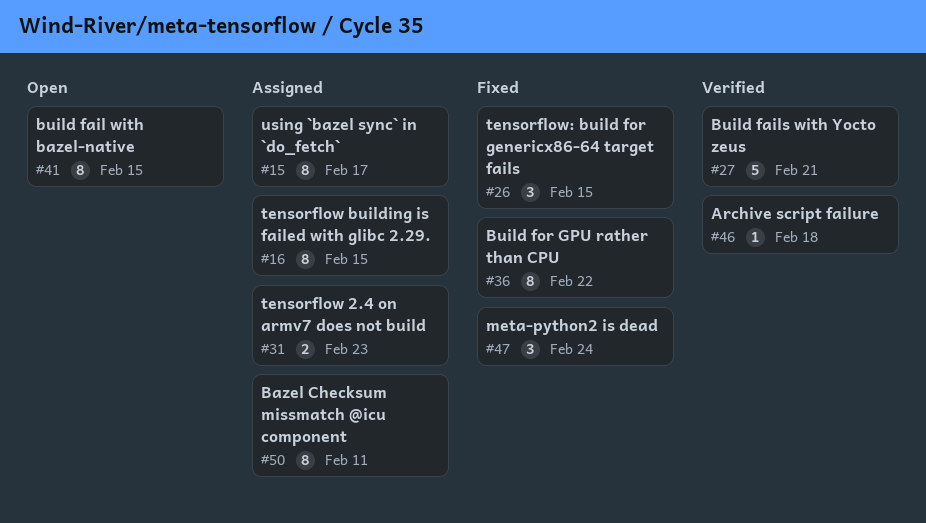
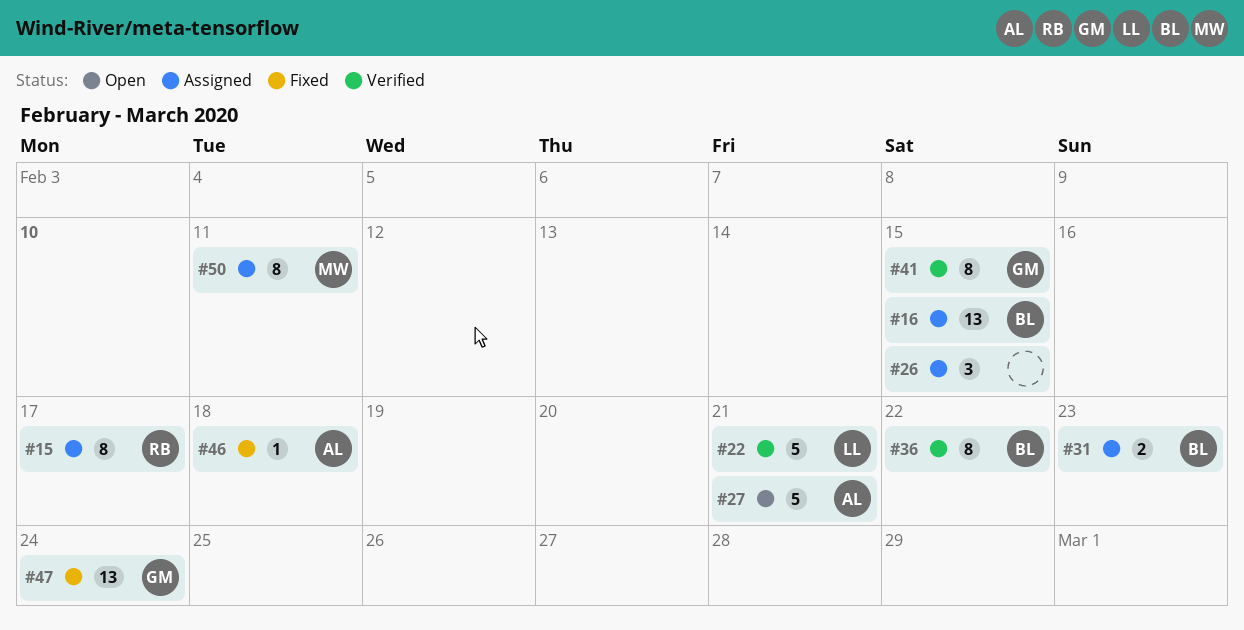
#16, estimate: 8 -> 13
#22: none -> present
#26, status: Fixed -> Assigned
#27, status: Verified -> Open
#36, status: Fixed -> Verified
#41, status: Open -> Verified
#46, status: Verified -> Fixed
#47, estimate: 3 -> 13

